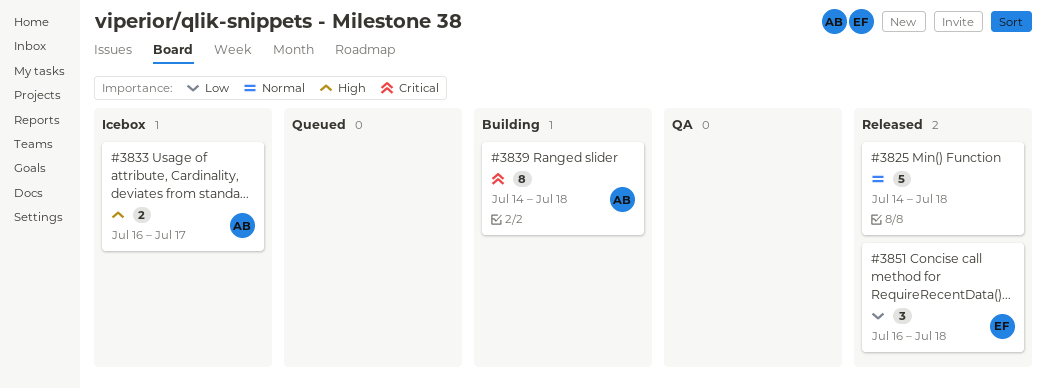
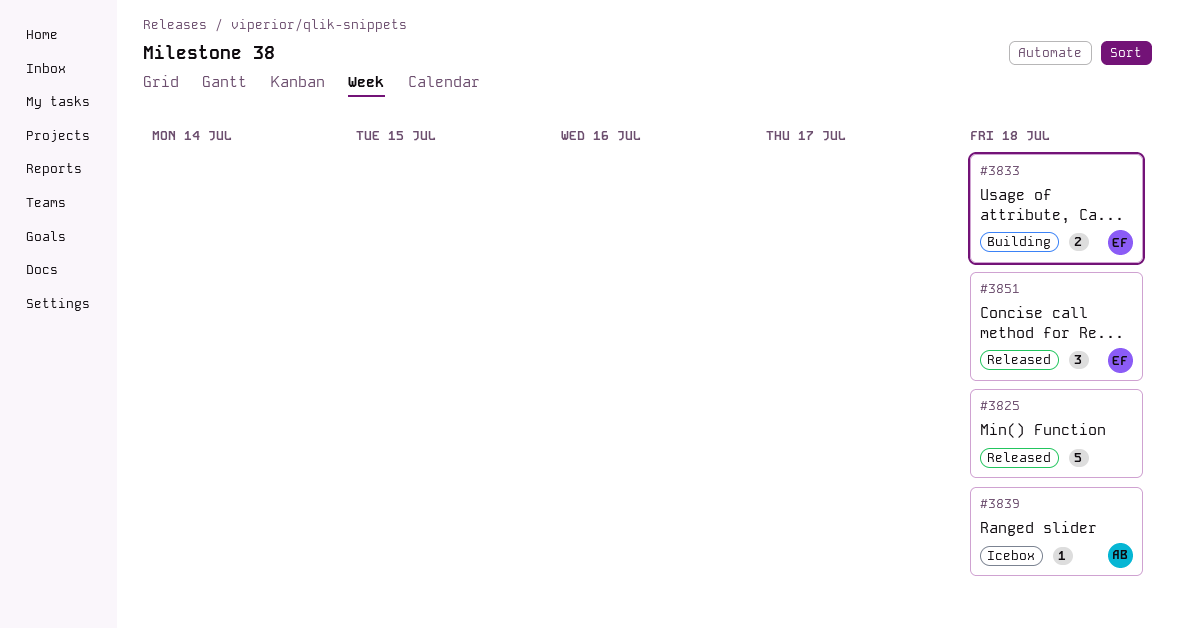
#3833, status: Icebox -> Building
#3833, owner: AB -> EF
#3833, due: Jul 17 -> Jul 18
#3839, status: Building -> Icebox
#3839, estimate: 8 -> 1

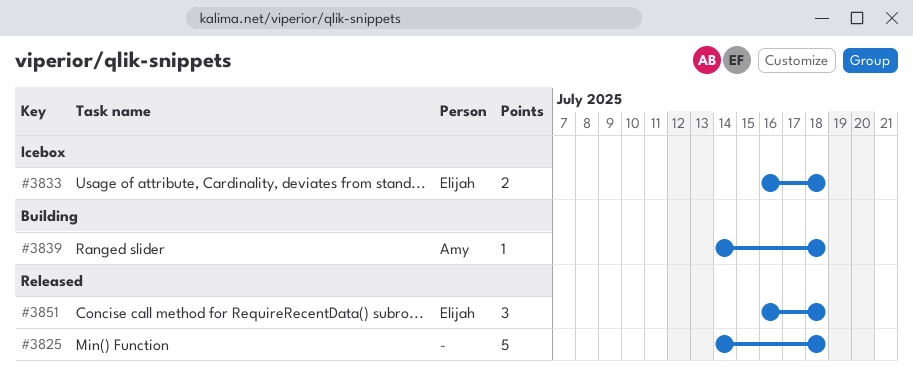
#3833, status: Building -> Icebox
#3839, status: Icebox -> Building

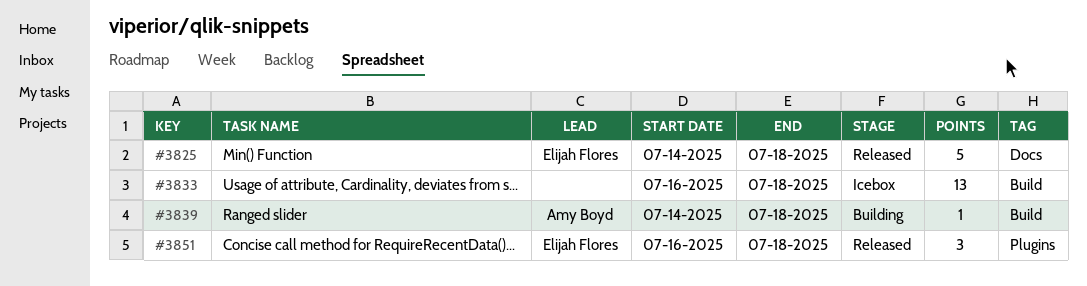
#3825, owner: none -> Elijah Flores
#3833, owner: Elijah Flores -> none
#3833, estimate: 2 -> 13

